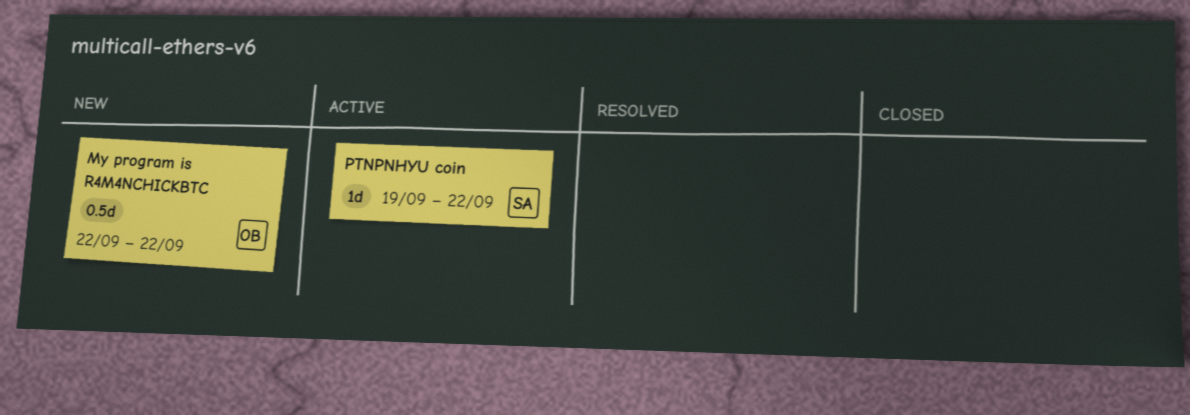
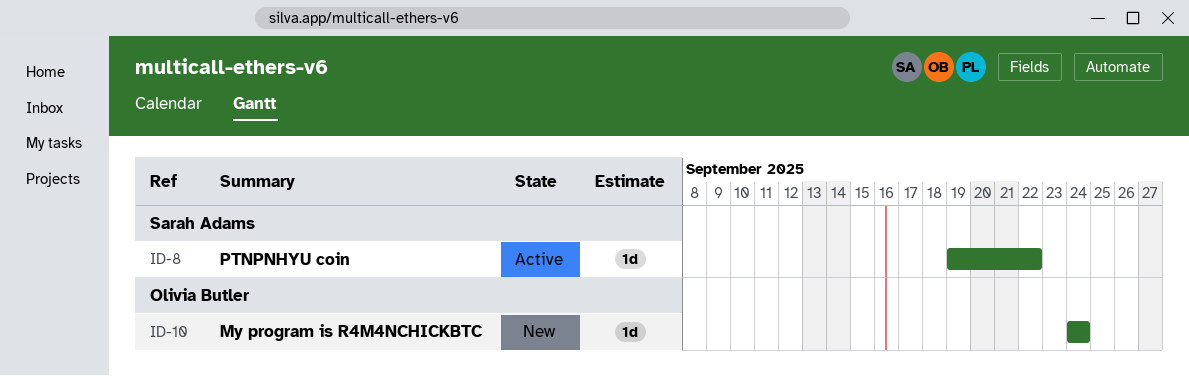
My program is R4M4NCHICKBTC, estimate: 0.5d -> 1d
My program is R4M4NCHICKBTC, start: Sep 22 -> Sep 24
My program is R4M4NCHICKBTC, due: Sep 22 -> Sep 24

